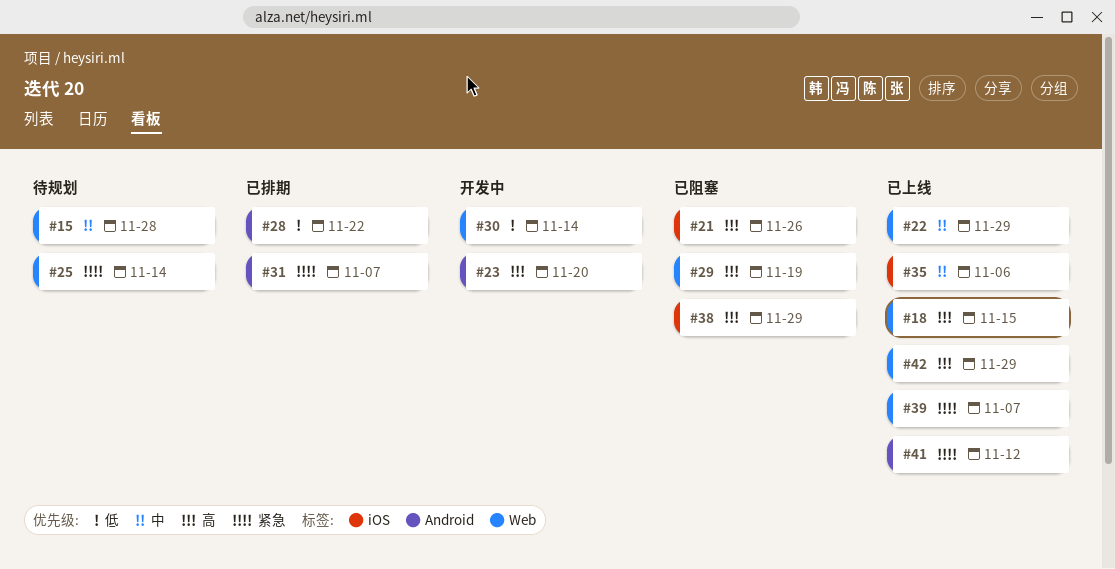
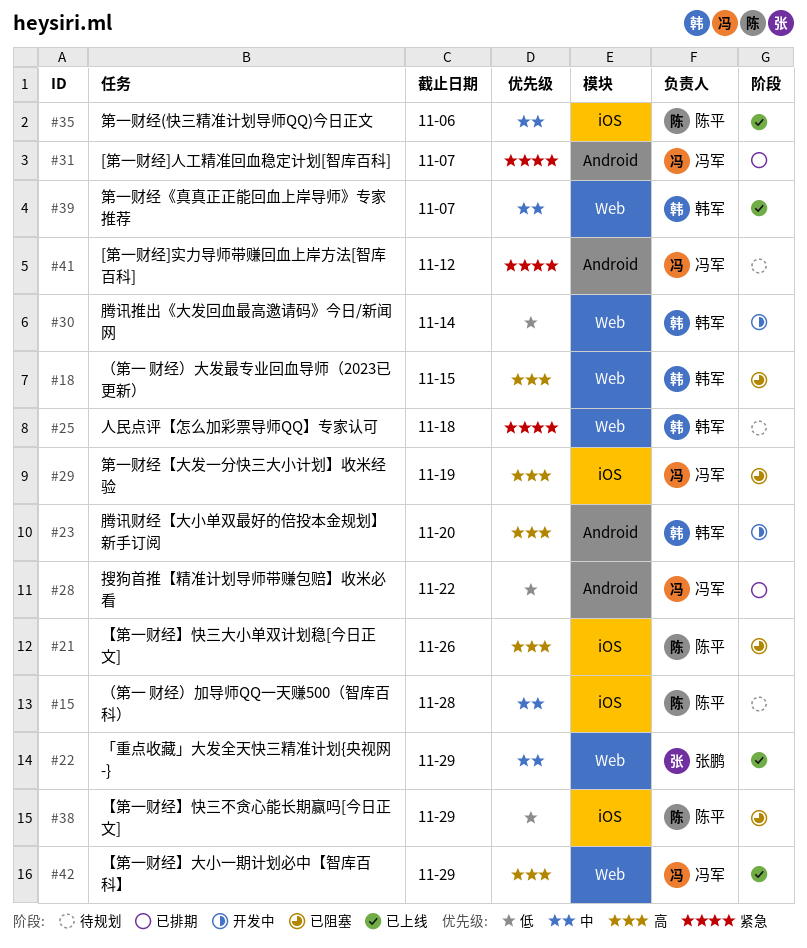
#15, label: Web -> iOS
#18, status: 已上线 -> 已阻塞
#25, due: Nov 14 -> Nov 18
#29, label: Web -> iOS
#38, priority: 高 -> 低
#39, priority: 紧急 -> 中
#41, status: 已上线 -> 待规划

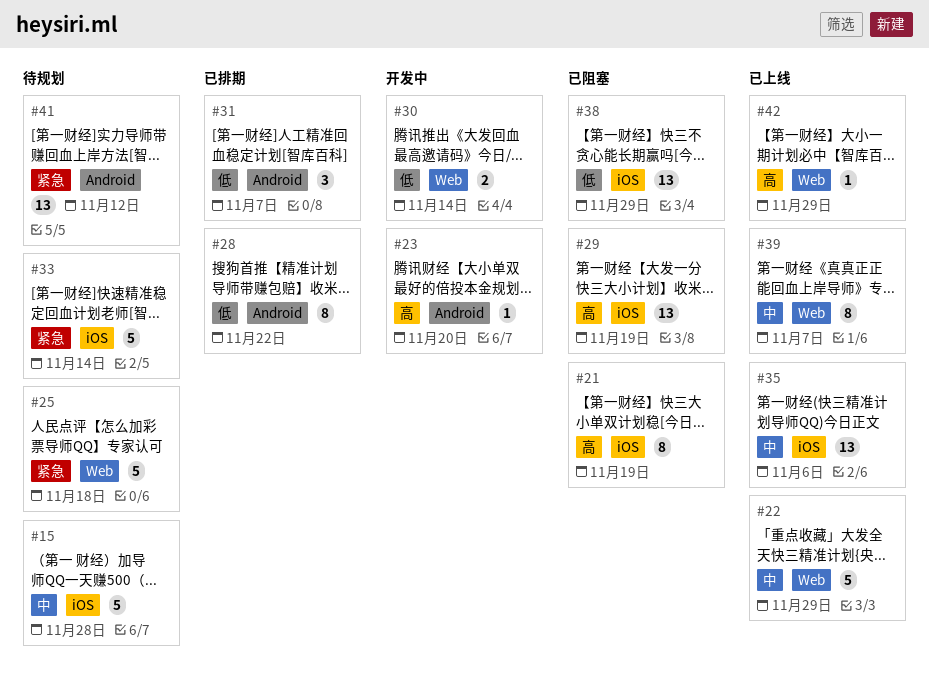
#18: present -> none
#21, due: Nov 26 -> Nov 19
#31, priority: 紧急 -> 低
#33: none -> present

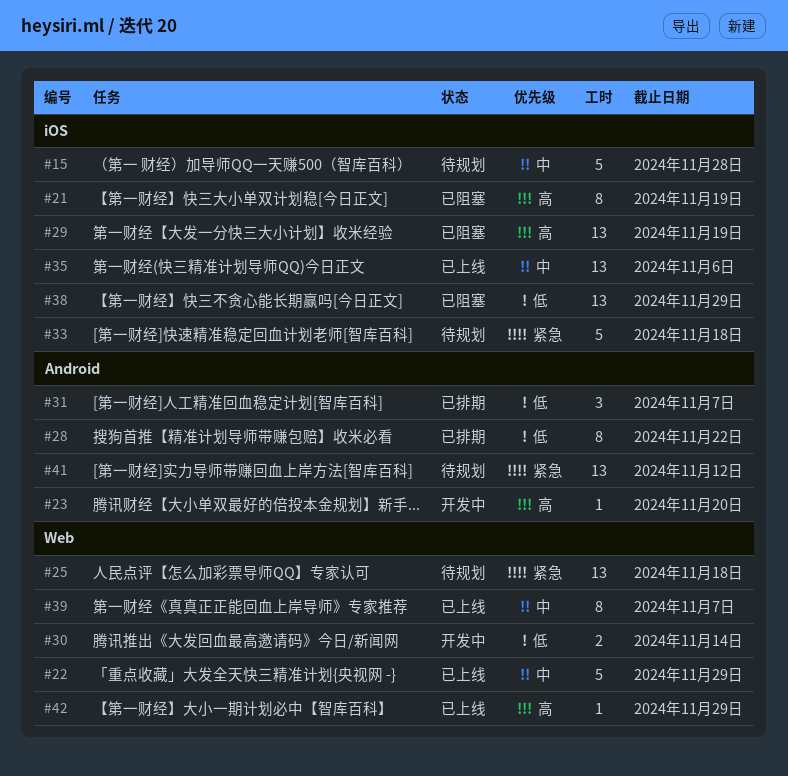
#25, estimate: 5 -> 13
#33, due: Nov 14 -> Nov 18

